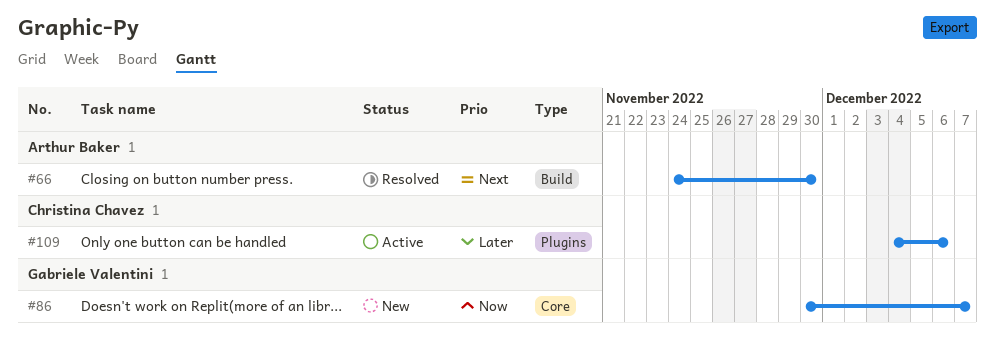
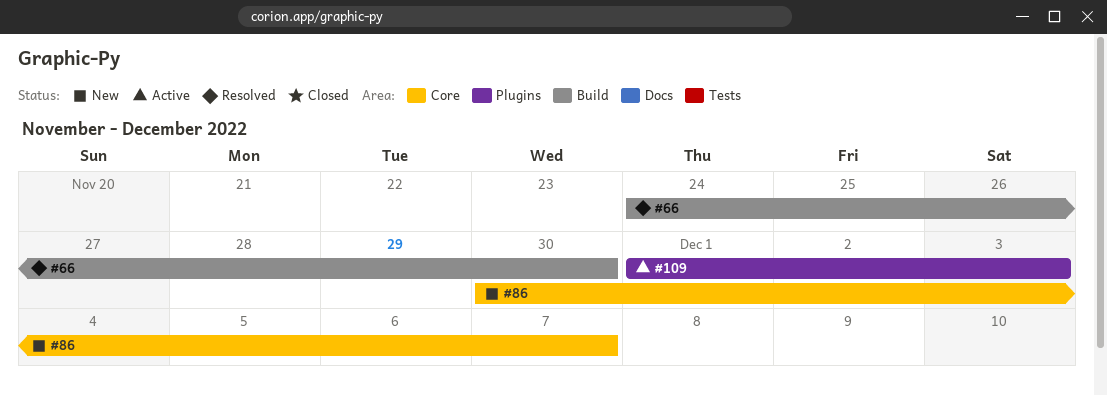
#109, start: Dec 4 -> Dec 1
#109, due: Dec 6 -> Dec 3

